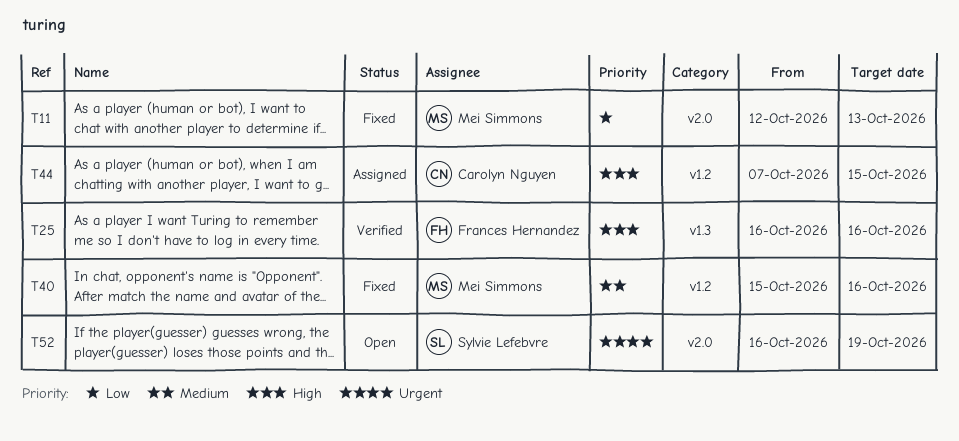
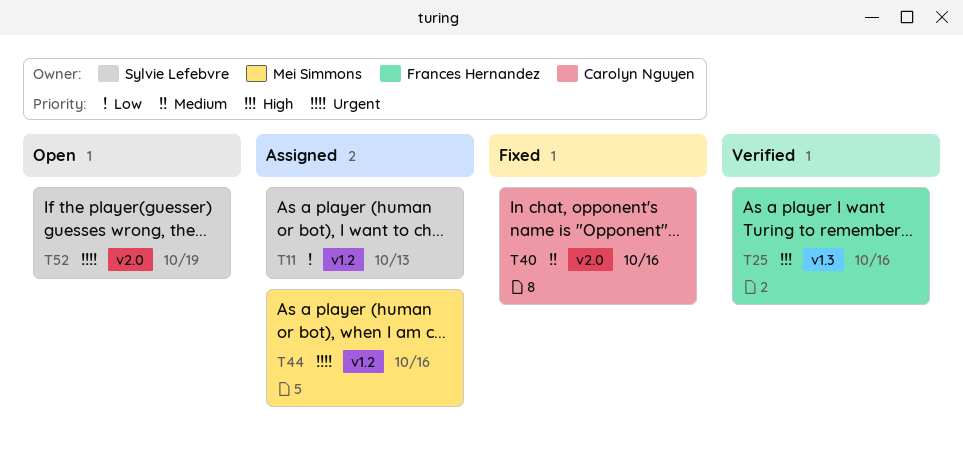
T11, status: Fixed -> Assigned
T11, owner: Mei Simmons -> Sylvie Lefebvre
T11, label: v2.0 -> v1.2
T40, owner: Mei Simmons -> Carolyn Nguyen
T40, label: v1.2 -> v2.0
T44, owner: Carolyn Nguyen -> Mei Simmons
T44, priority: High -> Urgent
T44, due: Oct 15 -> Oct 16

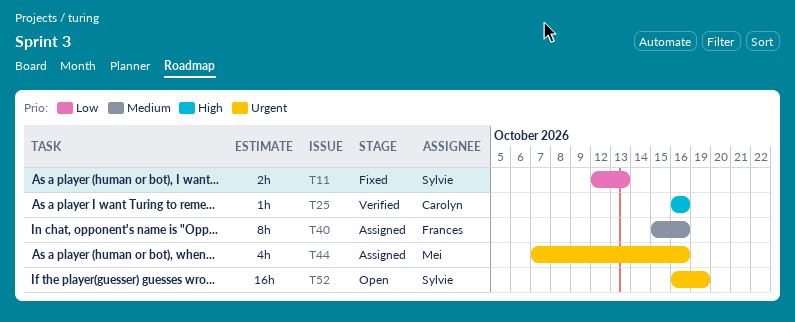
T11, status: Assigned -> Fixed
T25, owner: Frances Hernandez -> Carolyn Nguyen
T40, status: Fixed -> Assigned
T40, owner: Carolyn Nguyen -> Frances Hernandez

